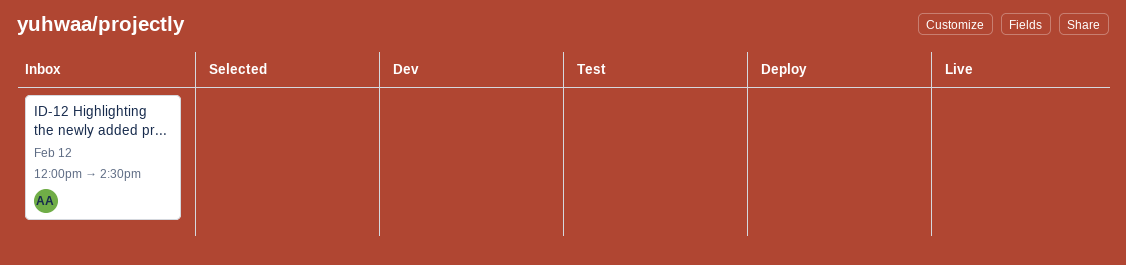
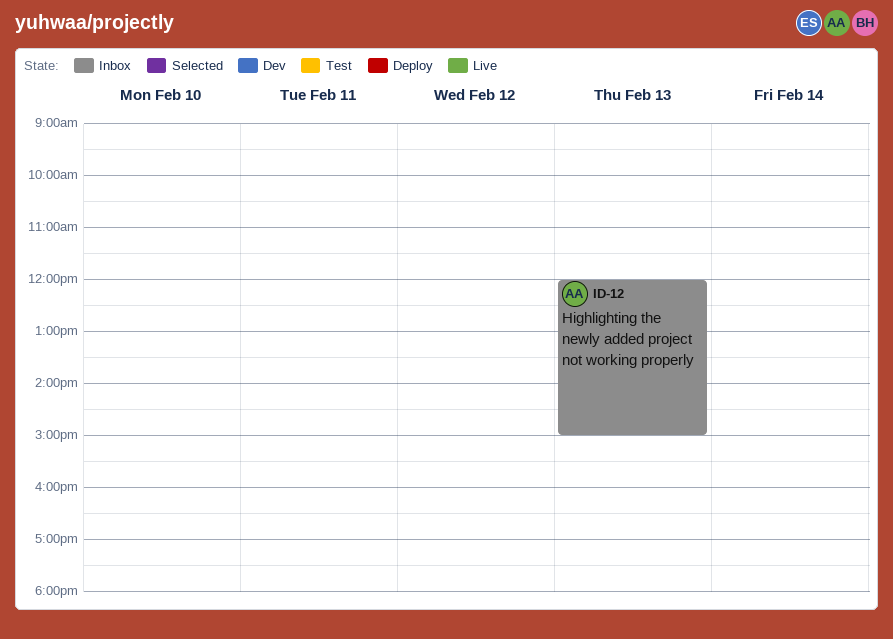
ID-12, day: Feb 12 -> Feb 13
ID-12, ends: 14:30 -> 15:00

